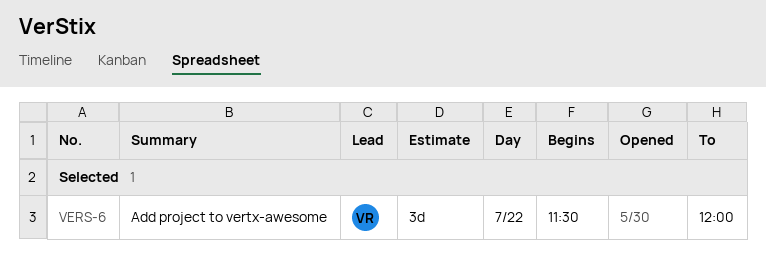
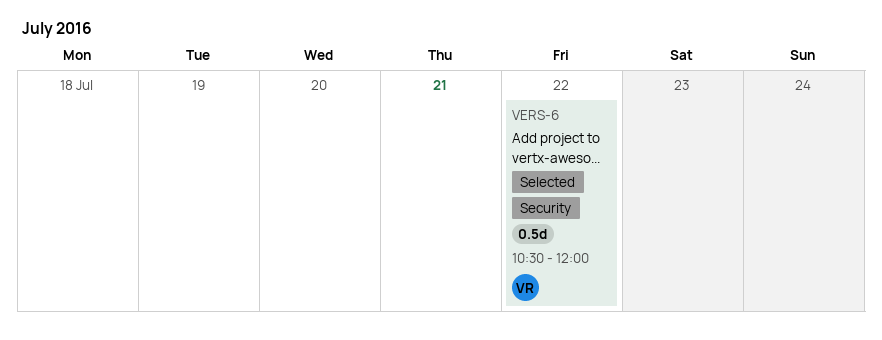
VERS-6, estimate: 3d -> 0.5d
VERS-6, begins: 11:30 -> 10:30

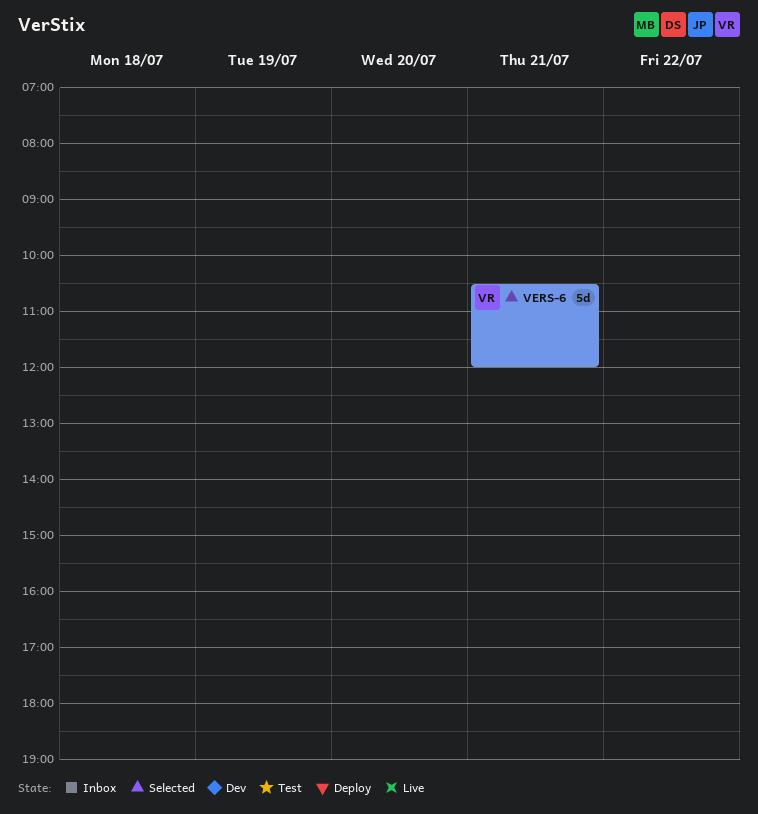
VERS-6, estimate: 0.5d -> 5d
VERS-6, day: Jul 22 -> Jul 21

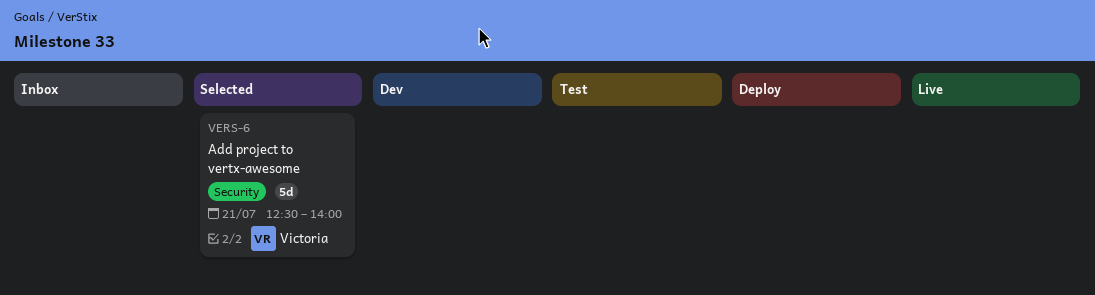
VERS-6, begins: 10:30 -> 12:30
VERS-6, ends: 12:00 -> 14:00

